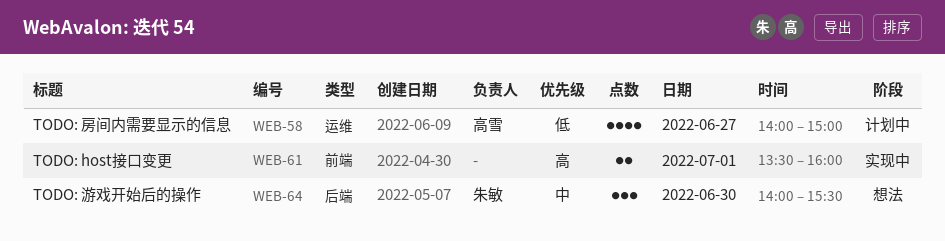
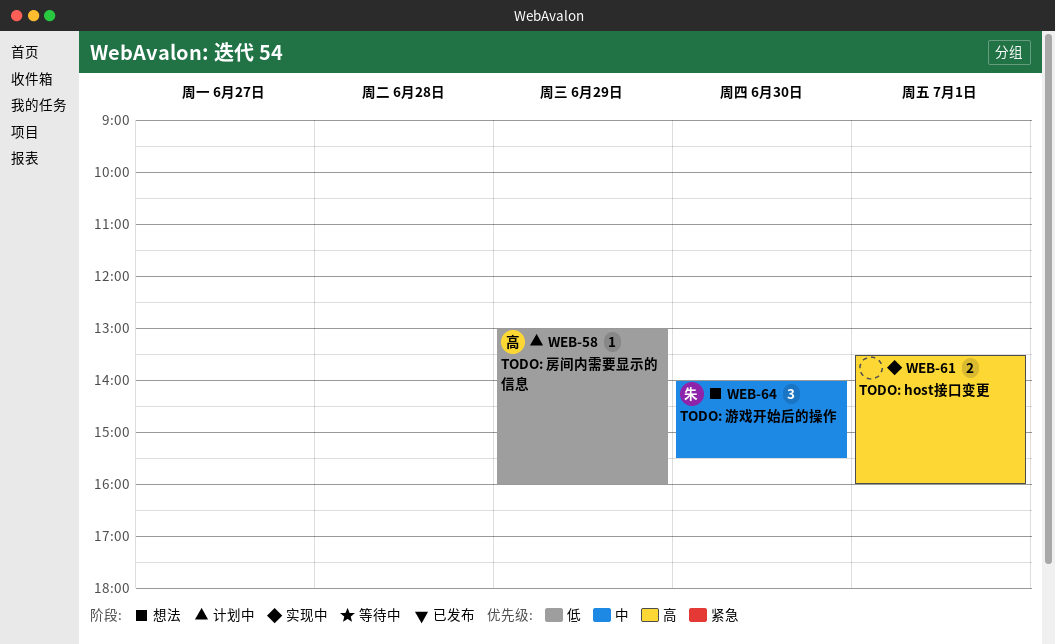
WEB-58, estimate: 4 -> 1
WEB-58, day: Jun 27 -> Jun 29
WEB-58, begins: 14:00 -> 13:00
WEB-58, ends: 15:00 -> 16:00

